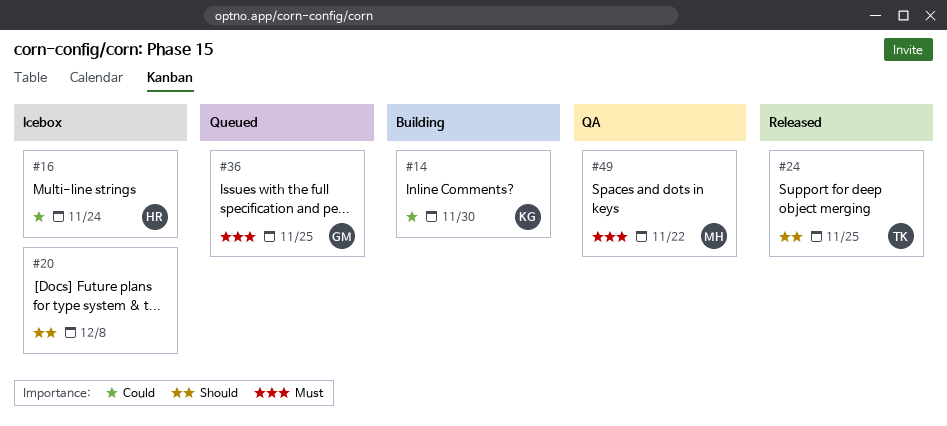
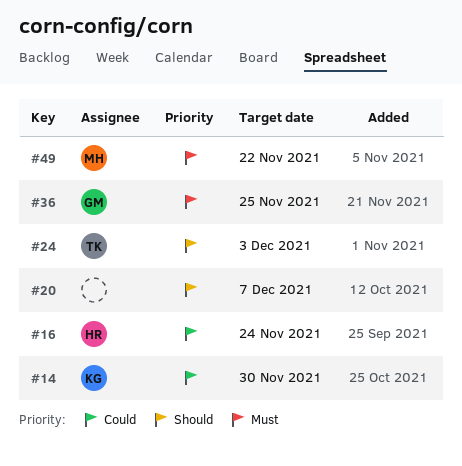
#20, due: Dec 8 -> Dec 7
#24, due: Nov 25 -> Dec 3

